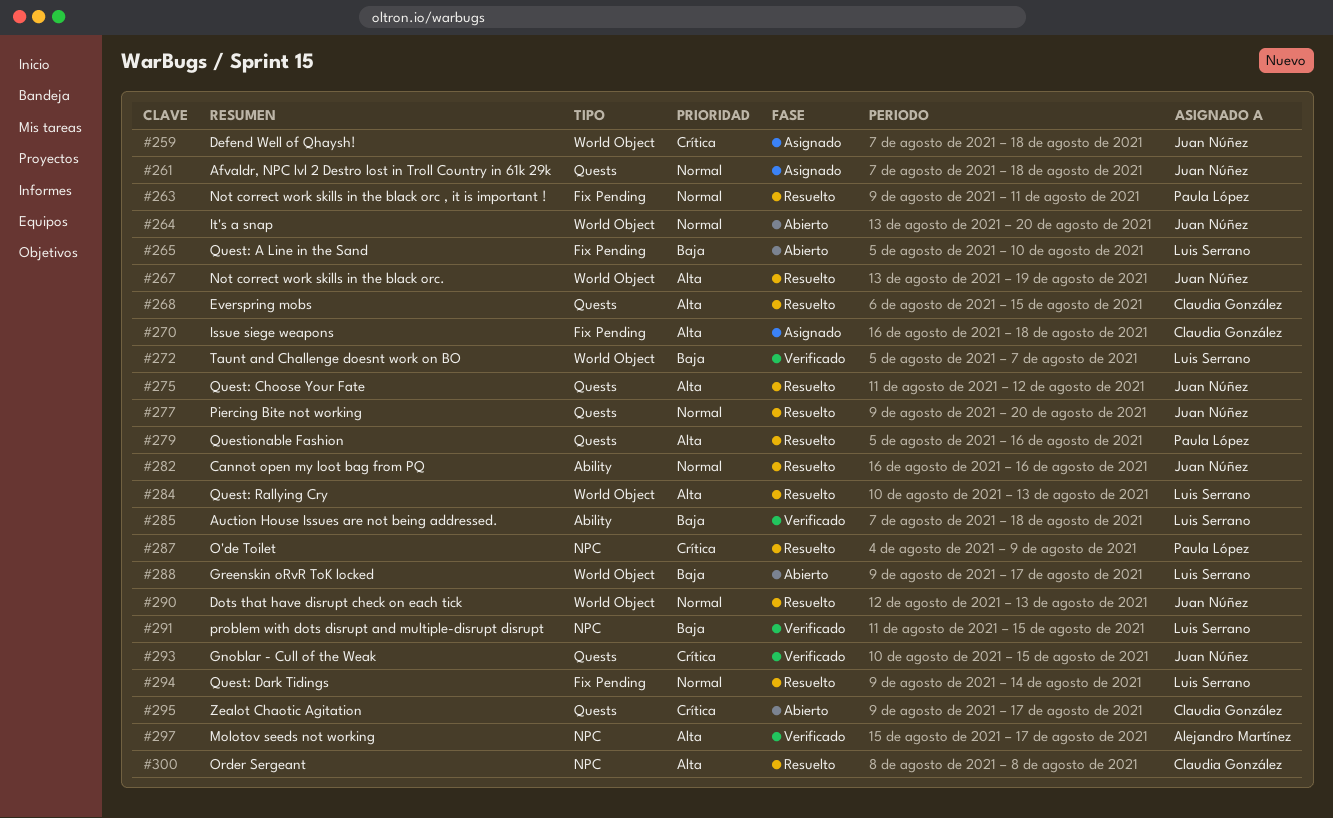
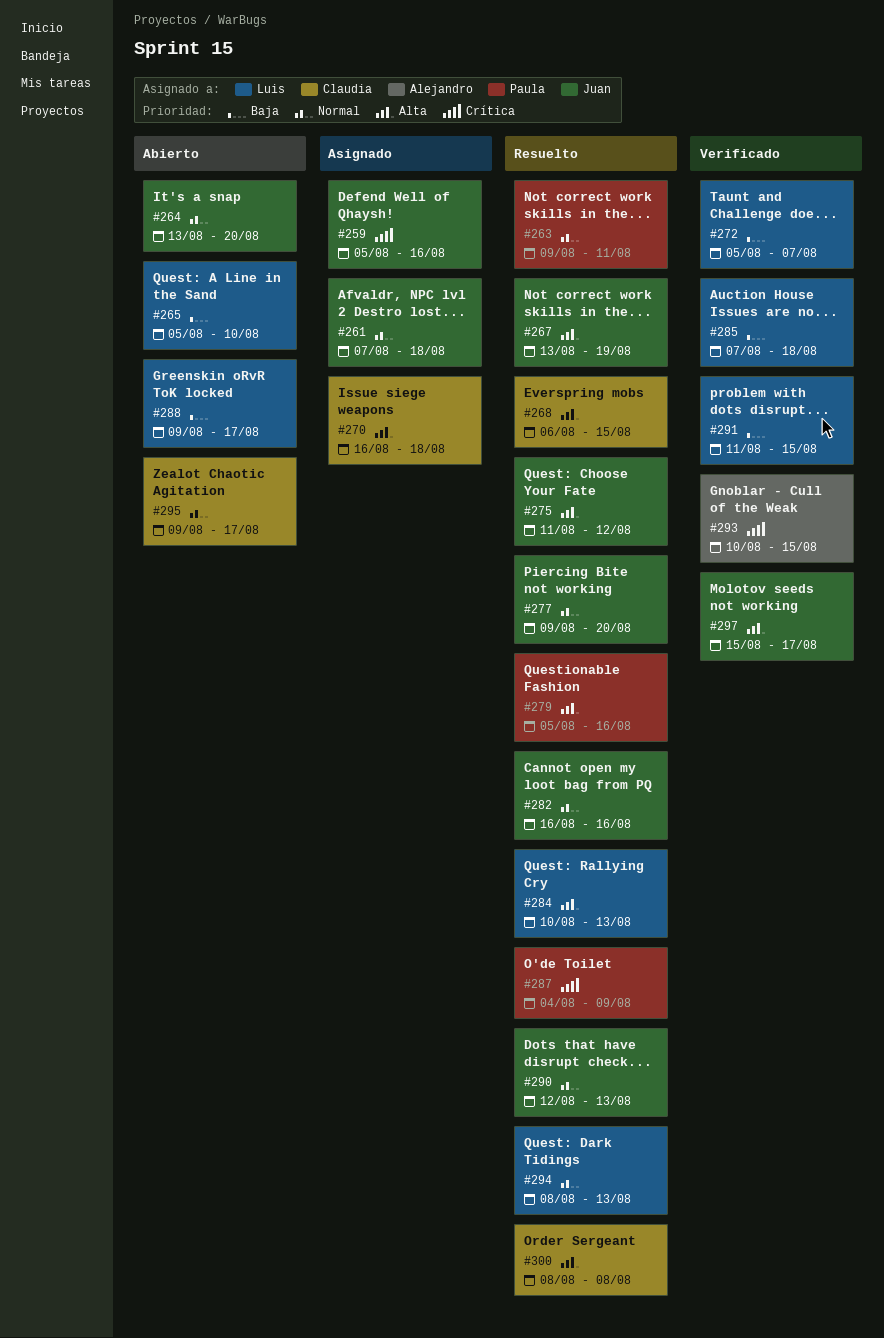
#259, start: Aug 7 -> Aug 5
#259, due: Aug 18 -> Aug 16
#293, owner: Juan Núñez -> Alejandro Martínez
#294, start: Aug 9 -> Aug 8
#294, due: Aug 14 -> Aug 13
#295, priority: Crítica -> Normal
#297, owner: Alejandro Martínez -> Juan Núñez

